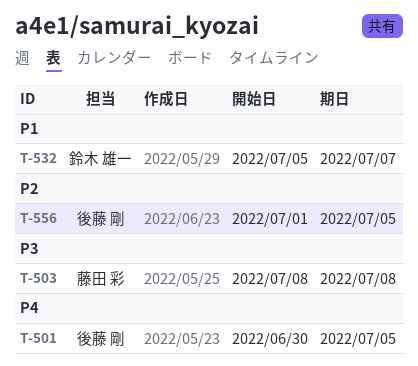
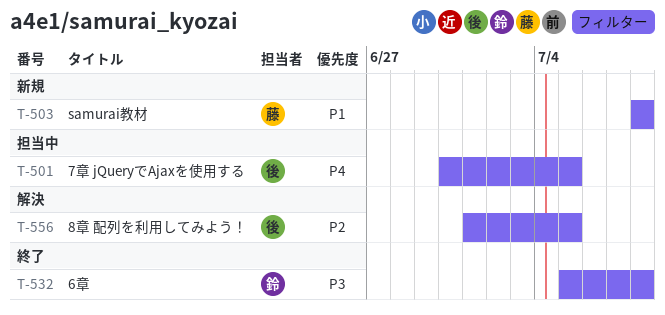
T-503, priority: P3 -> P1
T-532, priority: P1 -> P3
T-532, due: Jul 7 -> Jul 8

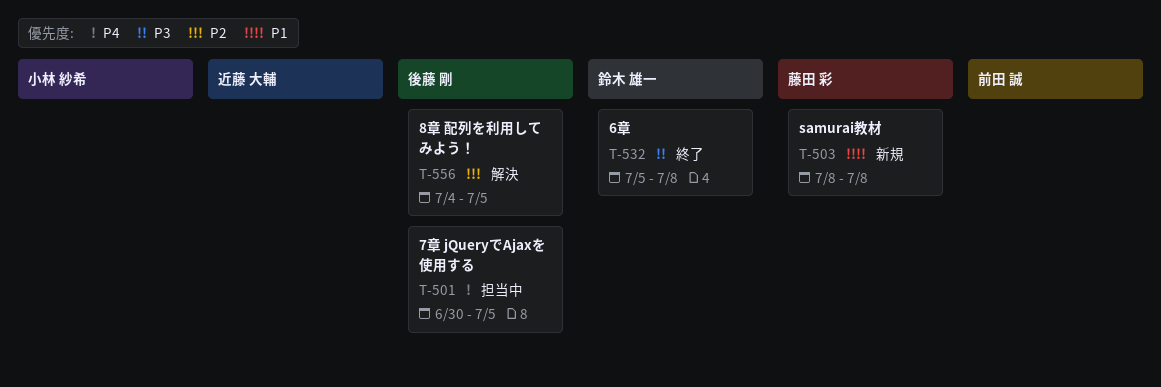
T-556, start: Jul 1 -> Jul 4

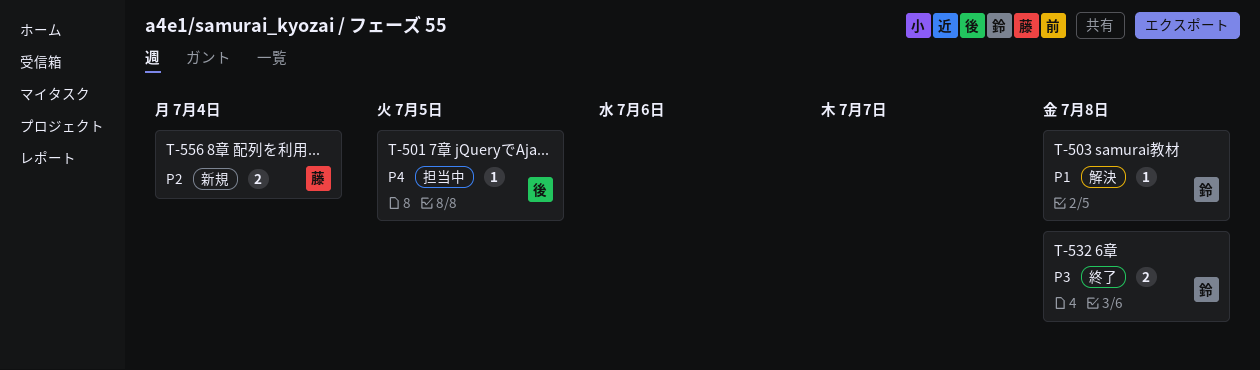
T-503, status: 新規 -> 解決
T-503, owner: 藤田 彩 -> 鈴木 雄一
T-556, status: 解決 -> 新規
T-556, owner: 後藤 剛 -> 藤田 彩
T-556, due: Jul 5 -> Jul 4

